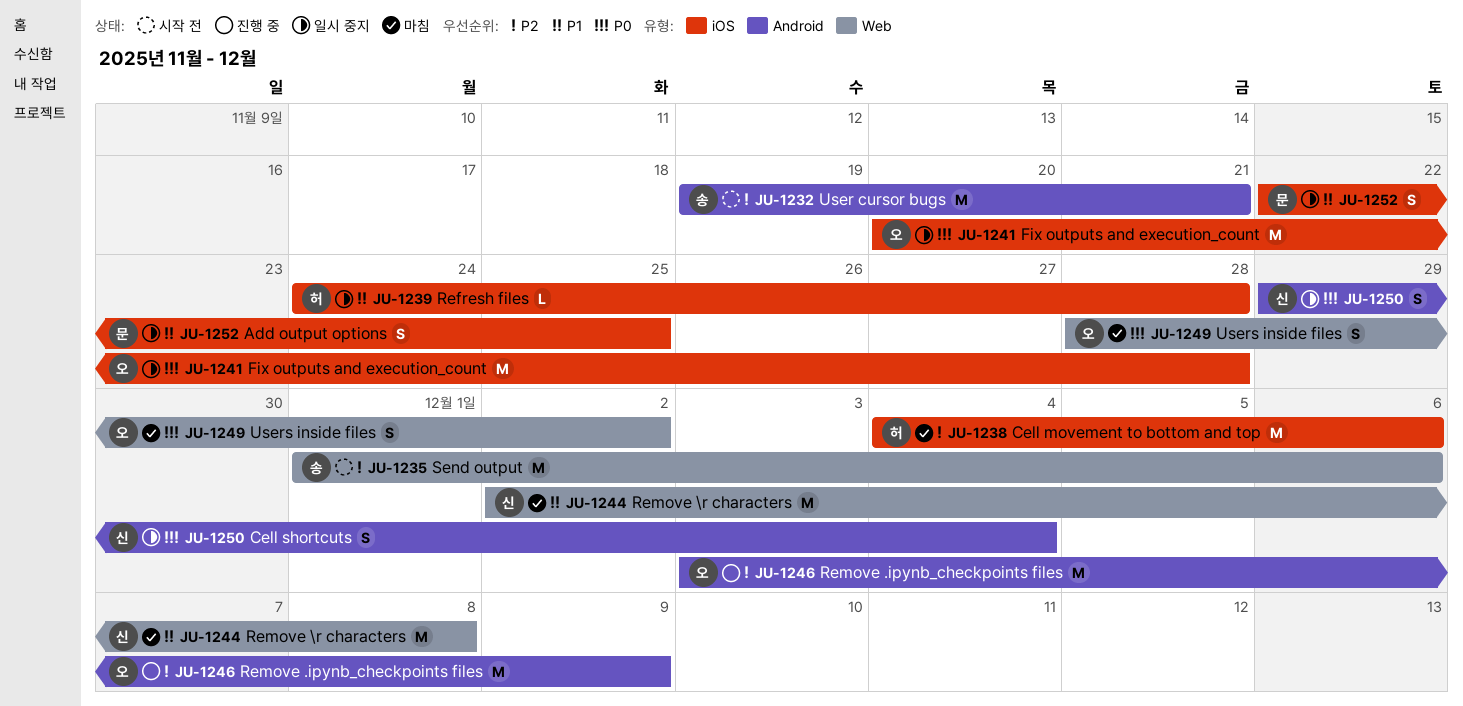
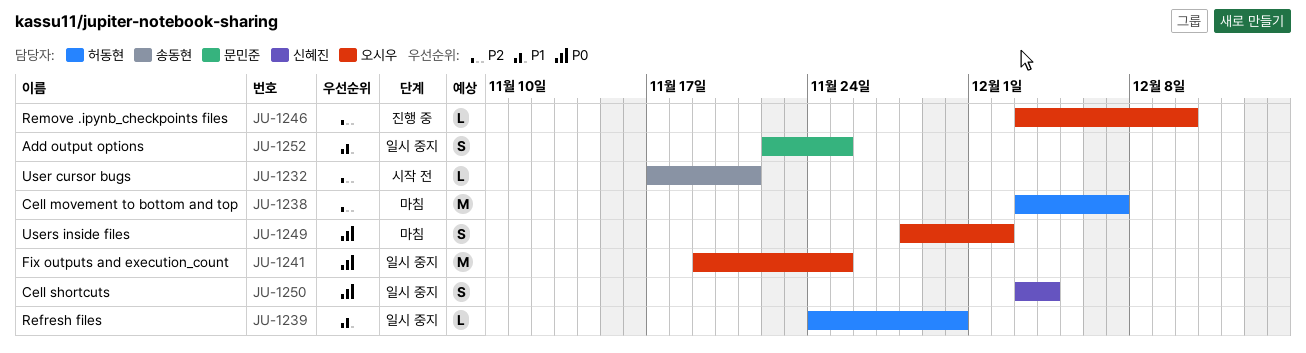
JU-1232, estimate: M -> L
JU-1232, start: Nov 19 -> Nov 17
JU-1235: present -> none
JU-1238, start: Dec 4 -> Dec 3
JU-1238, due: Dec 6 -> Dec 7
JU-1239, due: Nov 28 -> Nov 30
JU-1241, start: Nov 20 -> Nov 19
JU-1241, due: Nov 28 -> Nov 25
JU-1244: present -> none
JU-1246, estimate: M -> L
JU-1246, due: Dec 9 -> Dec 10
JU-1250, start: Nov 29 -> Dec 3

